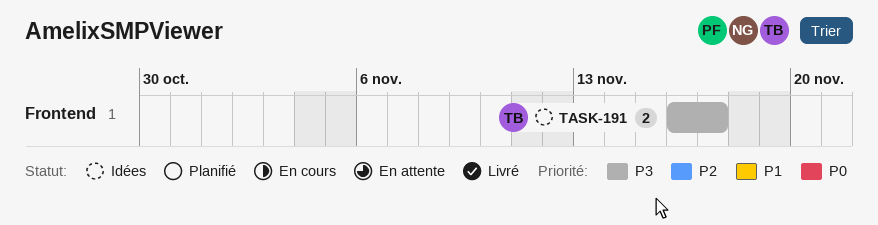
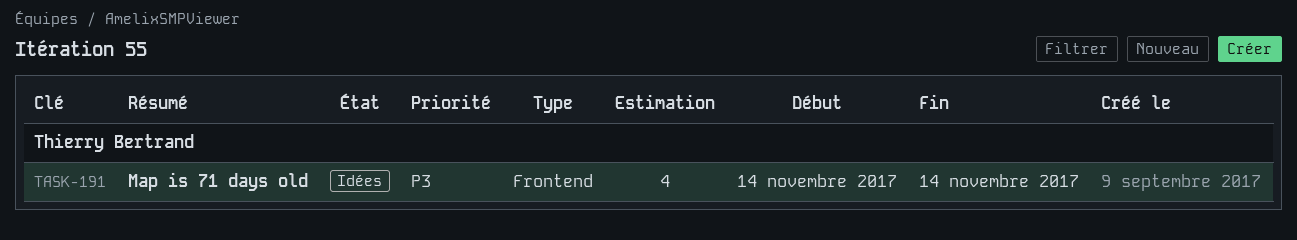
TASK-191, estimate: 2 -> 4
TASK-191, start: Nov 16 -> Nov 14
TASK-191, due: Nov 17 -> Nov 14

